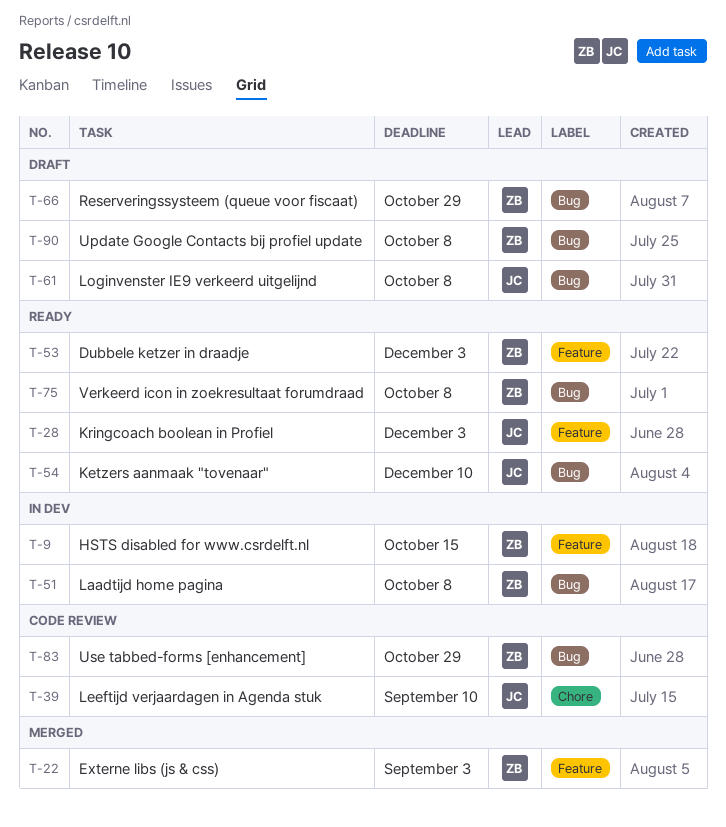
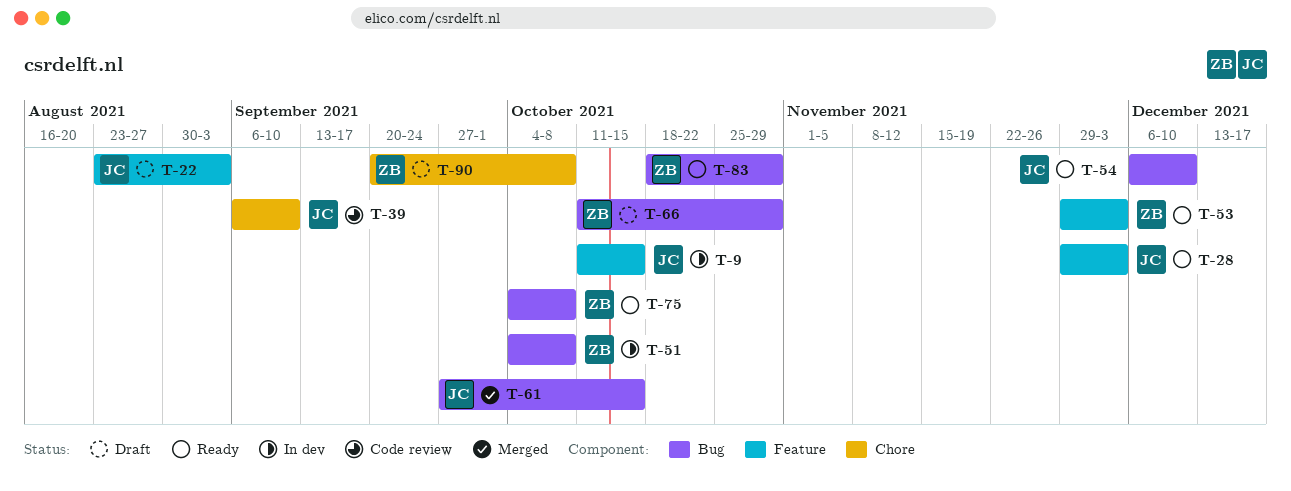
T-9, owner: ZB -> JC
T-22, status: Merged -> Draft
T-22, owner: ZB -> JC
T-61, status: Draft -> Merged
T-61, due: Oct 8 -> Oct 15
T-83, status: Code review -> Ready
T-90, label: Bug -> Chore

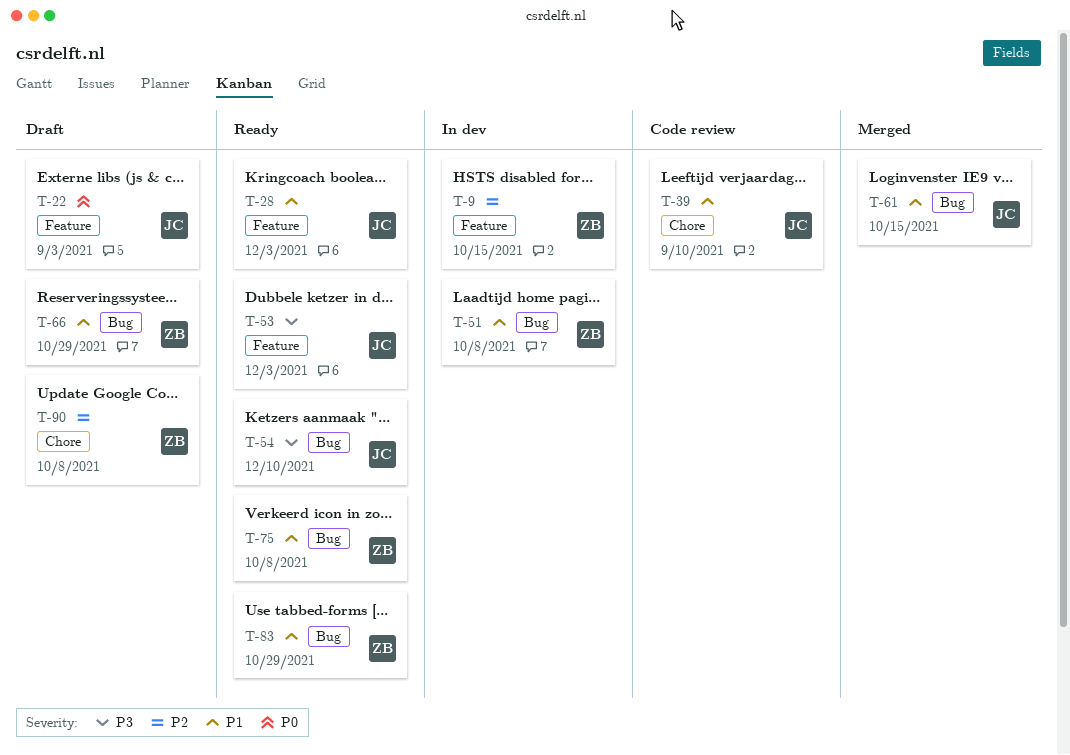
T-9, owner: JC -> ZB
T-53, owner: ZB -> JC

